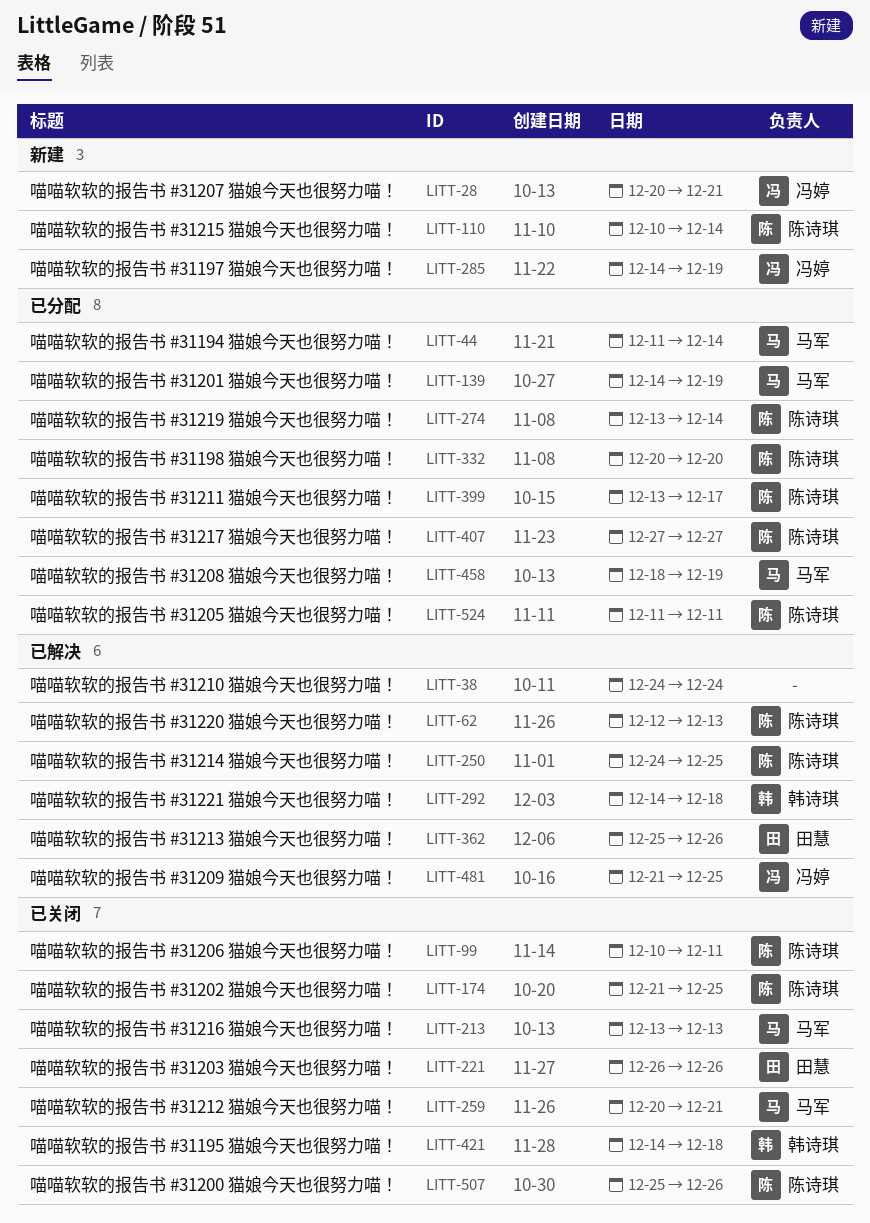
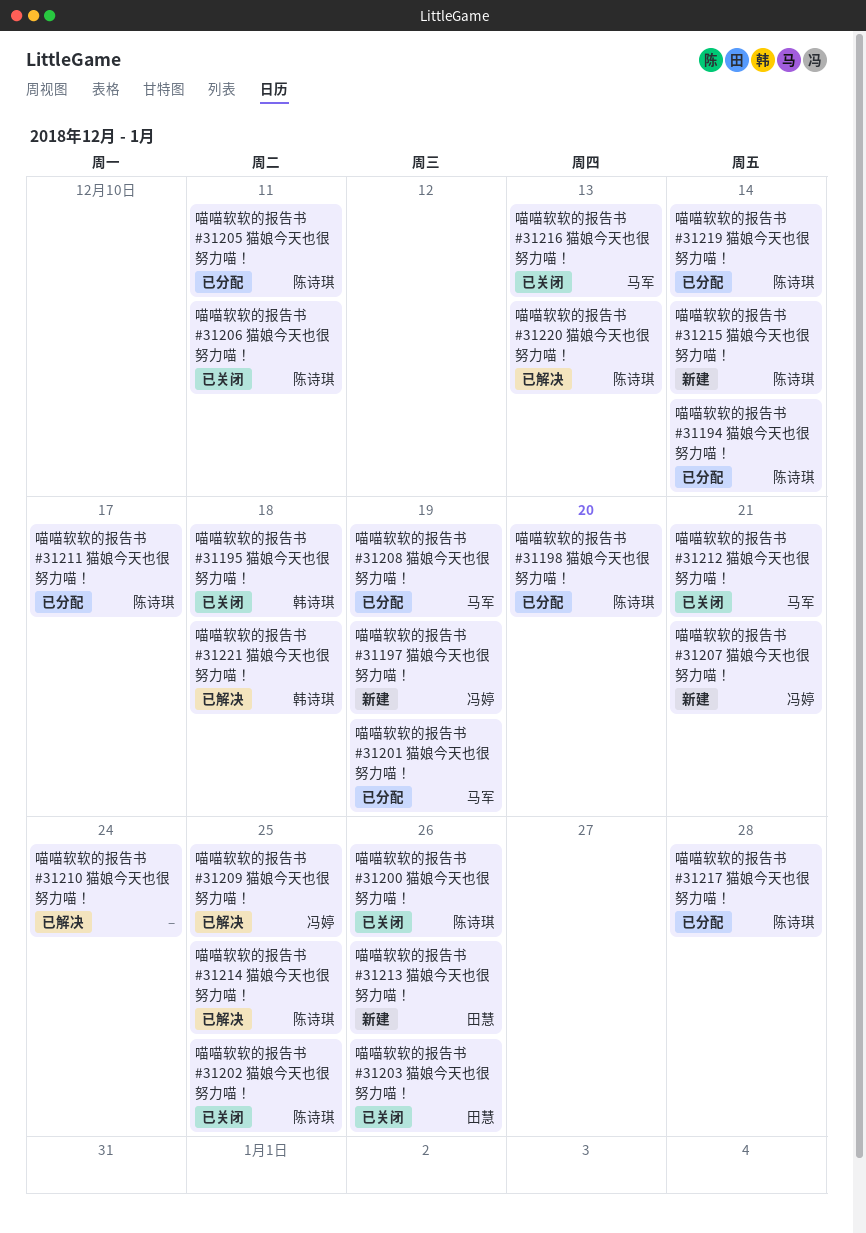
喵喵软软的报告书 #31194 猫娘今天也很努力喵！, owner: 马军 -> 陈诗琪
喵喵软软的报告书 #31213 猫娘今天也很努力喵！, status: 已解决 -> 新建
喵喵软软的报告书 #31217 猫娘今天也很努力喵！, due: Dec 27 -> Dec 28

